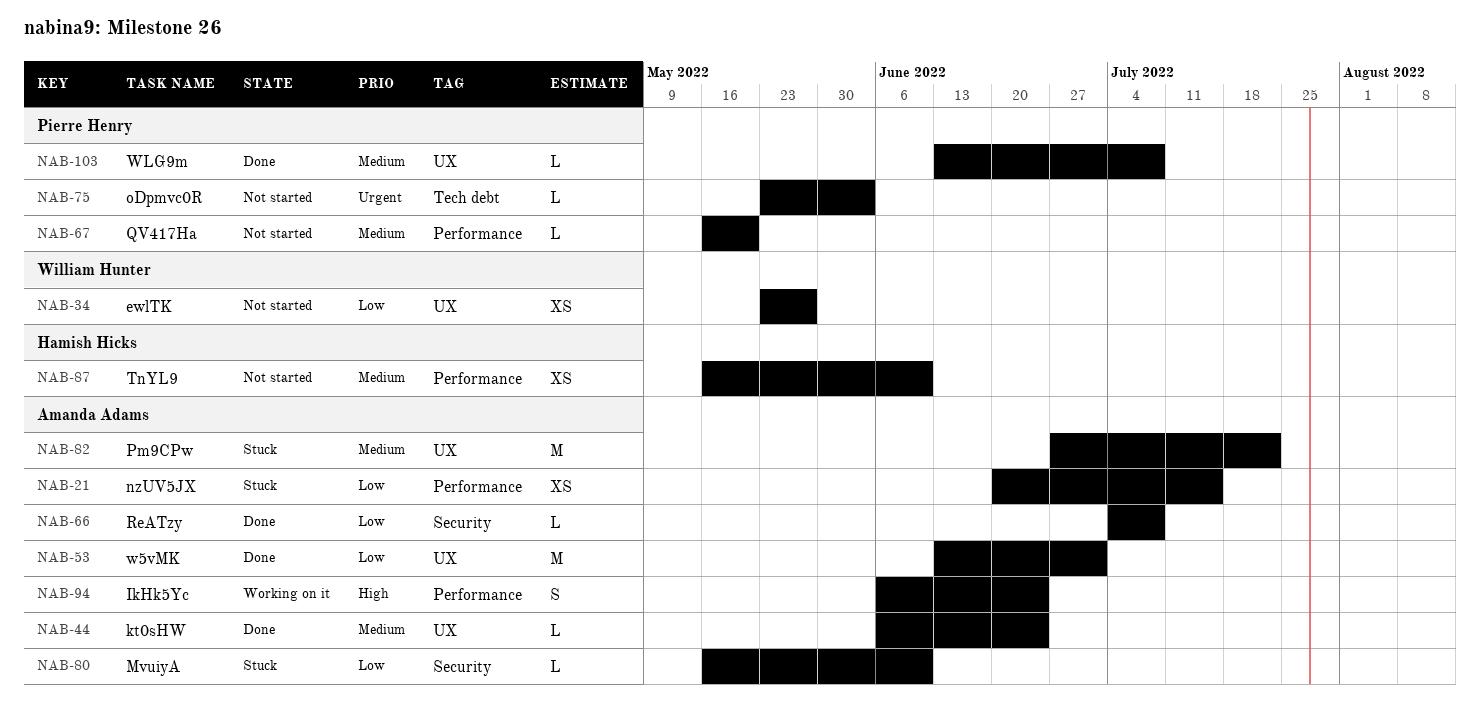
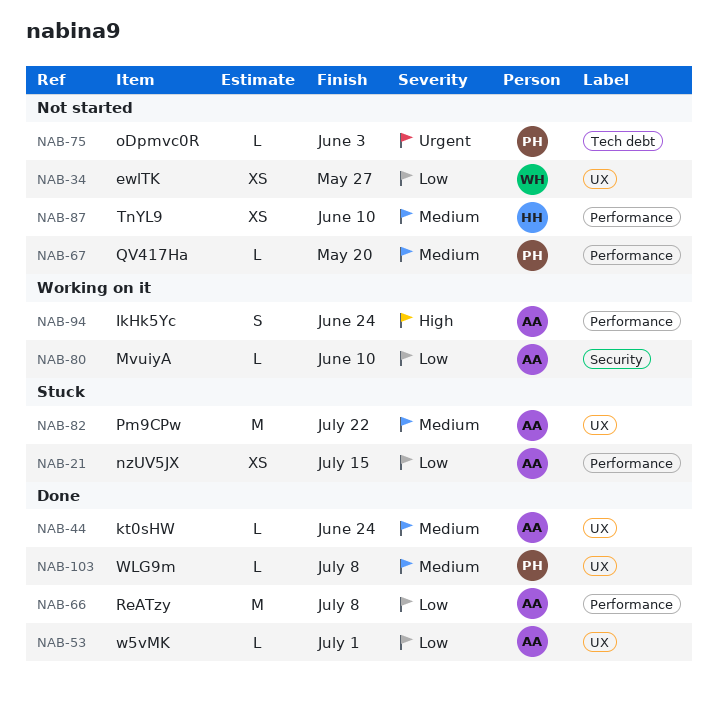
NAB-53, estimate: M -> L
NAB-66, label: Security -> Performance
NAB-66, estimate: L -> M
NAB-80, status: Stuck -> Working on it

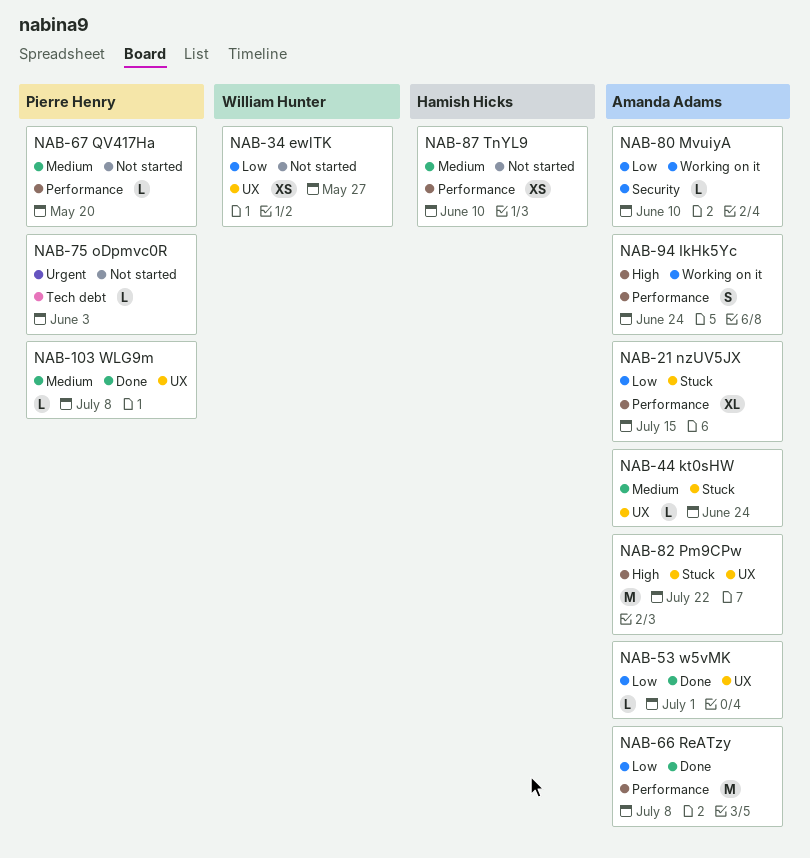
NAB-21, estimate: XS -> XL
NAB-44, status: Done -> Stuck
NAB-82, priority: Medium -> High

